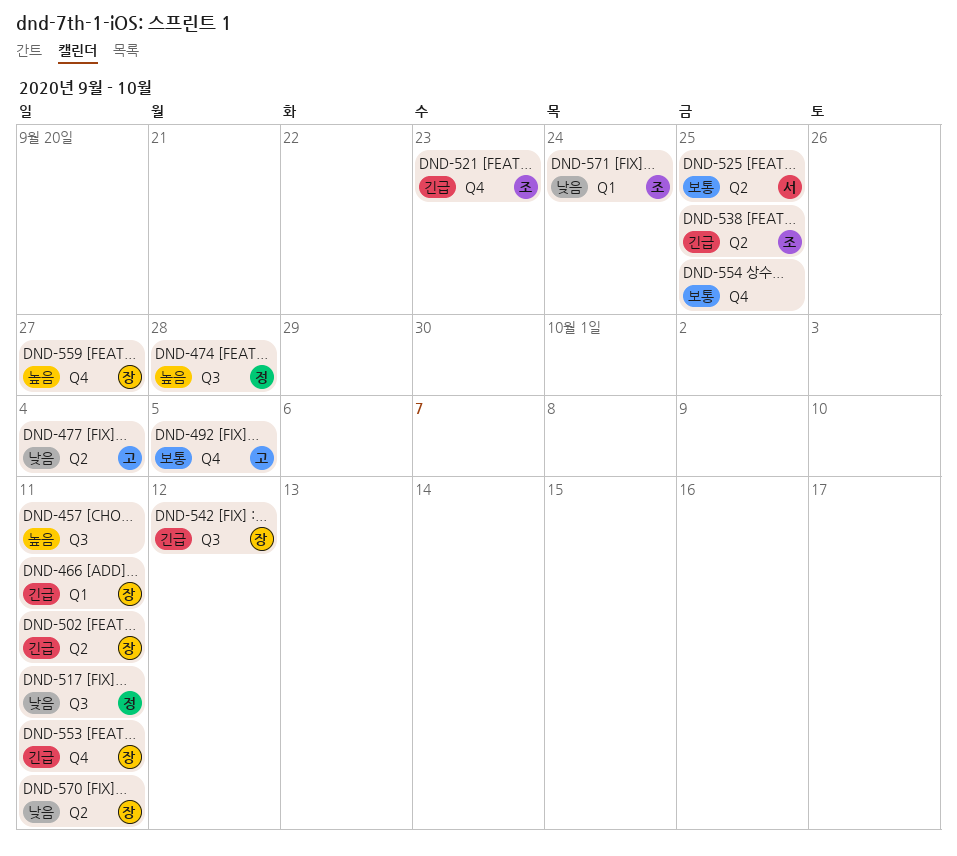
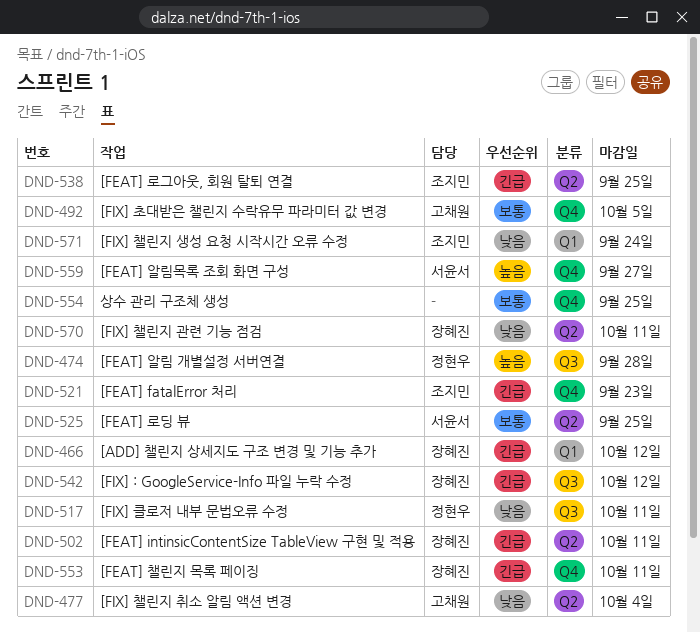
DND-457: present -> none
DND-466, due: Oct 11 -> Oct 12
DND-559, owner: 장혜진 -> 서윤서

